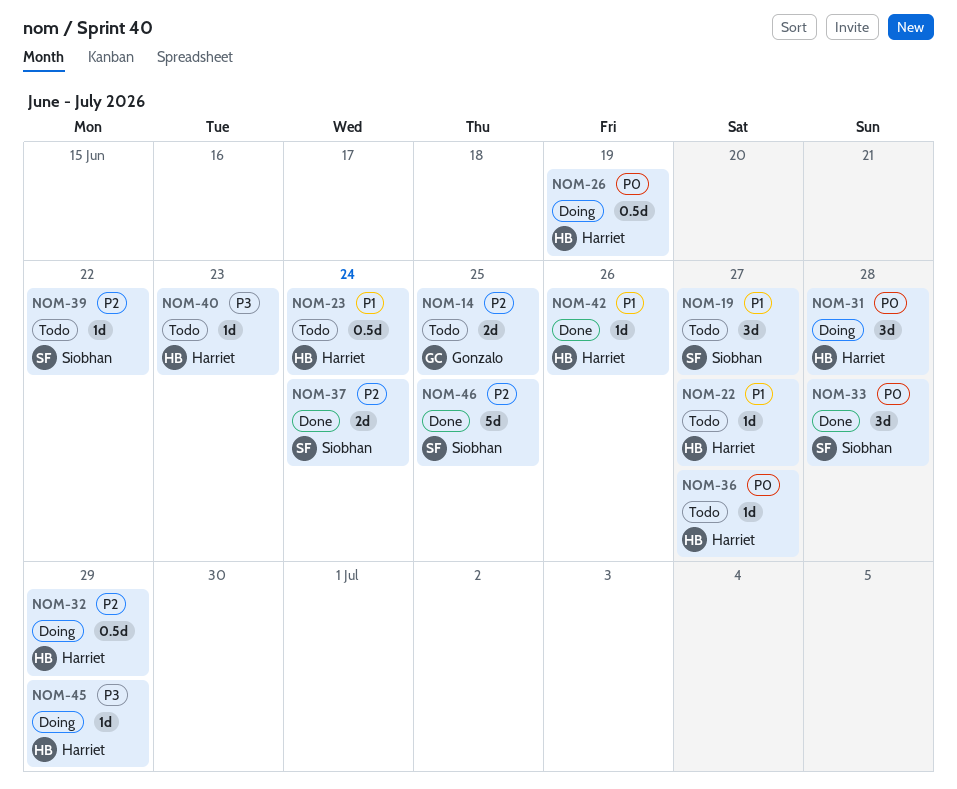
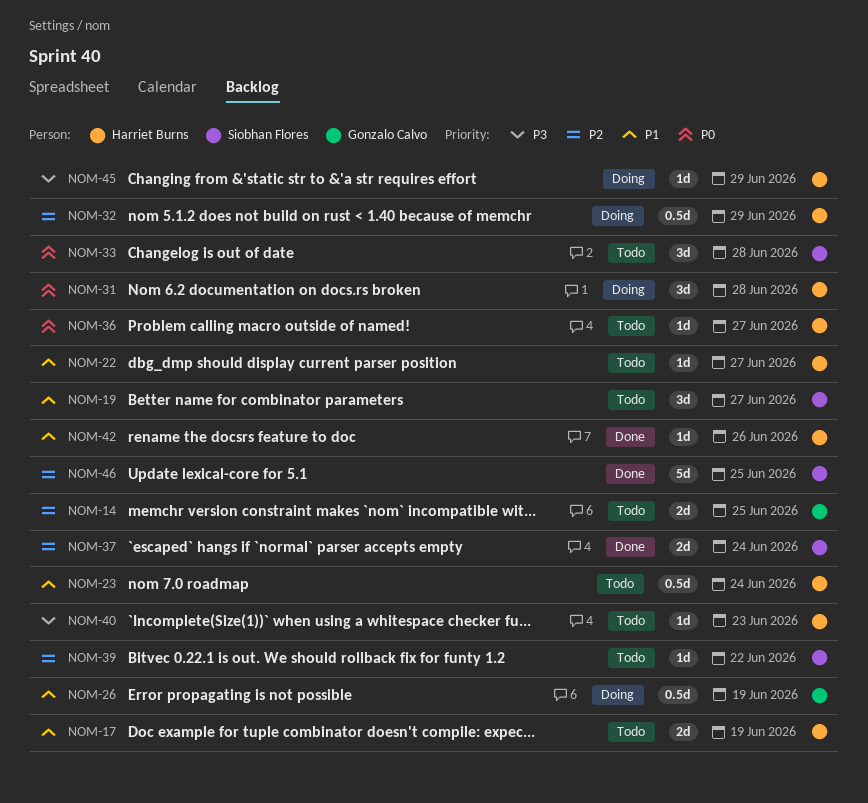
NOM-17: none -> present
NOM-26, owner: Harriet Burns -> Gonzalo Calvo
NOM-26, priority: P0 -> P1
NOM-33, status: Done -> Todo

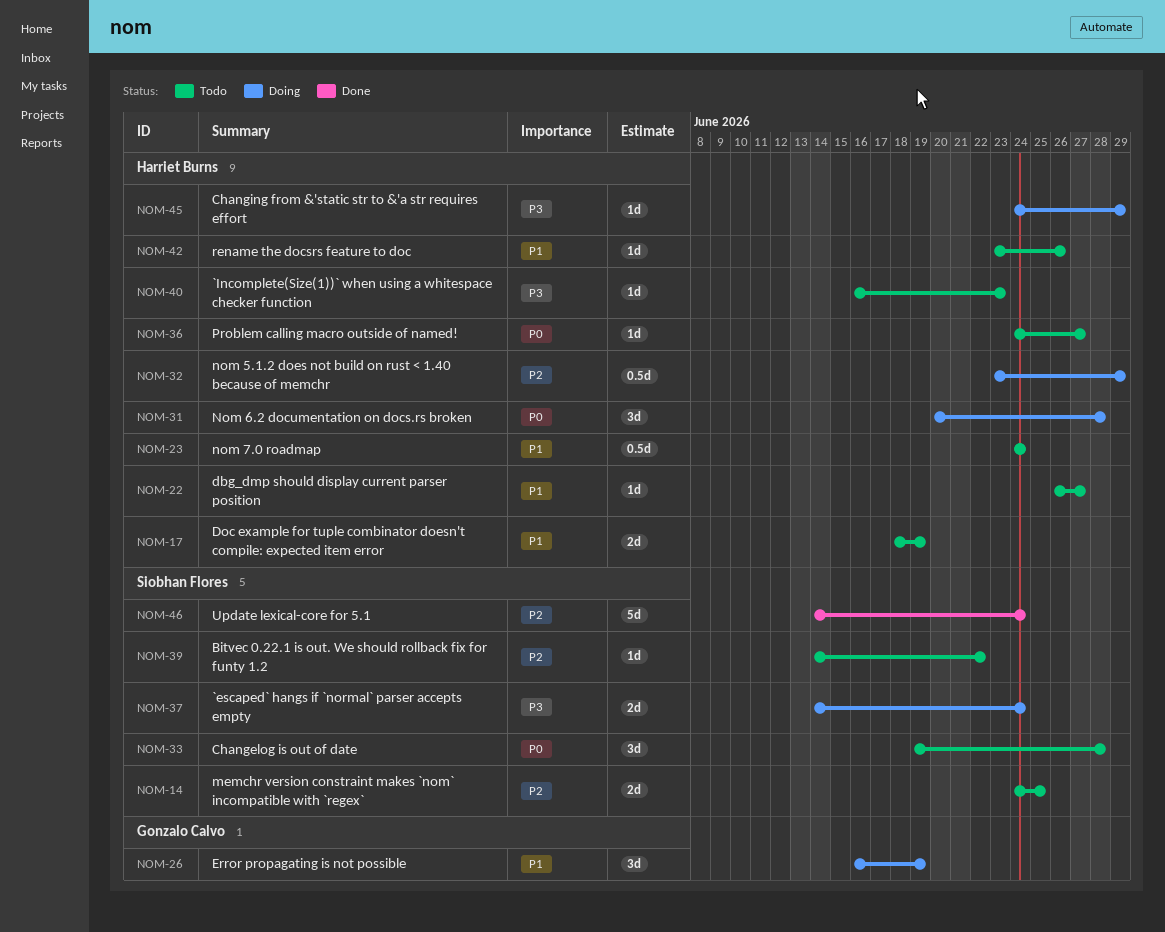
NOM-14, owner: Gonzalo Calvo -> Siobhan Flores
NOM-19: present -> none
NOM-26, estimate: 0.5d -> 3d
NOM-37, status: Done -> Doing
NOM-37, priority: P2 -> P3
NOM-42, status: Done -> Todo
NOM-46, due: Jun 25 -> Jun 24

